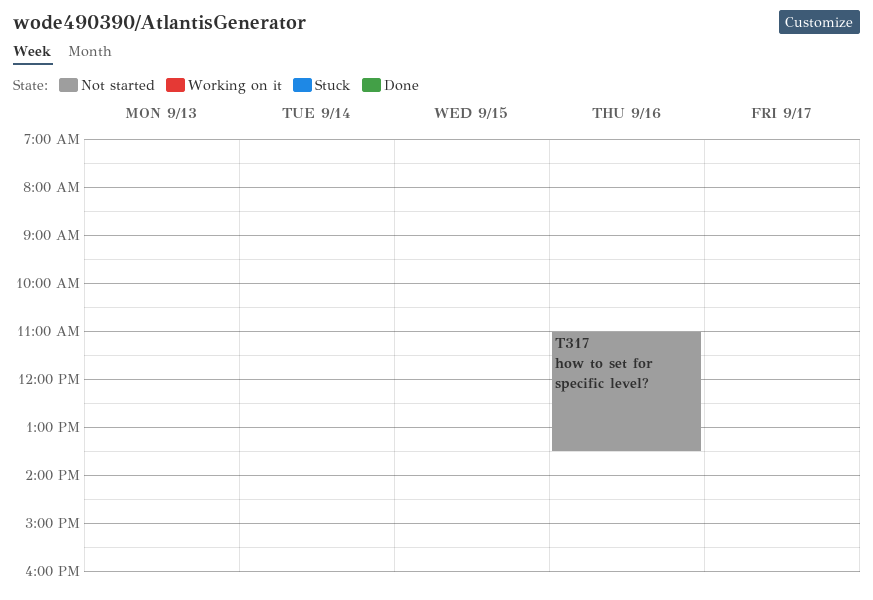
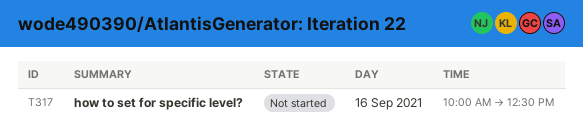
T317, begins: 11:00 -> 10:00
T317, ends: 13:30 -> 12:30

